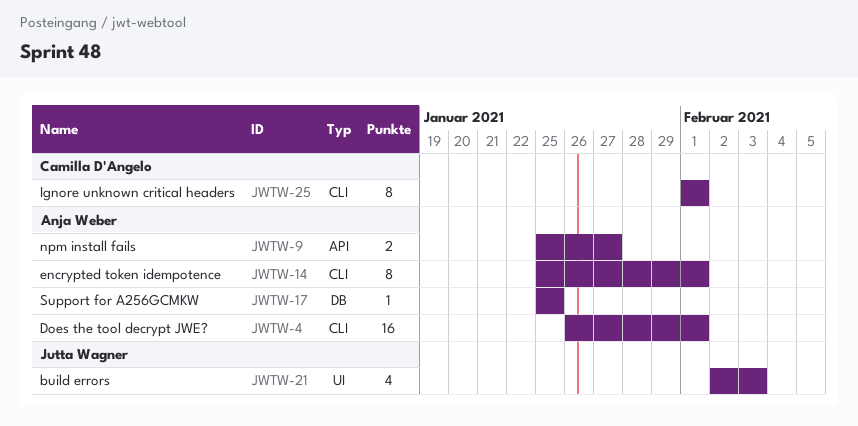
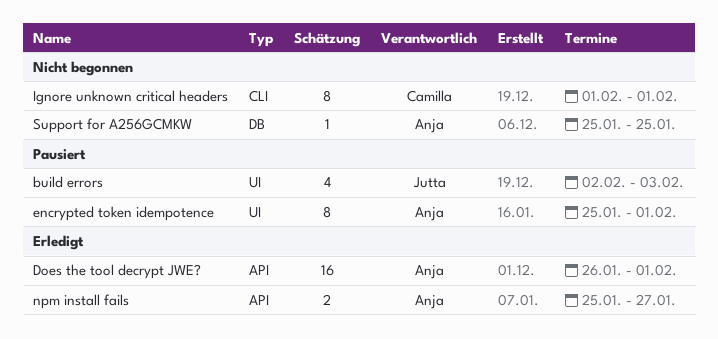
Does the tool decrypt JWE?, label: CLI -> API
encrypted token idempotence, label: CLI -> UI

